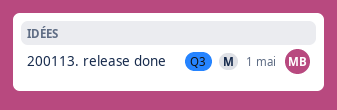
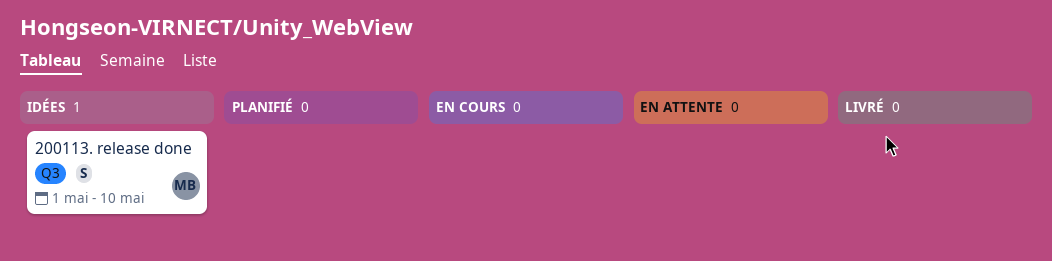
200113. release done, estimate: M -> S
200113. release done, due: May 1 -> May 10

